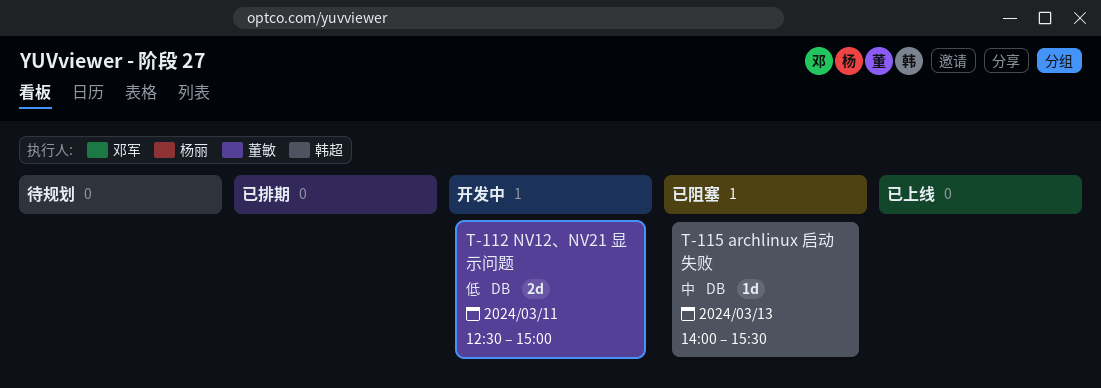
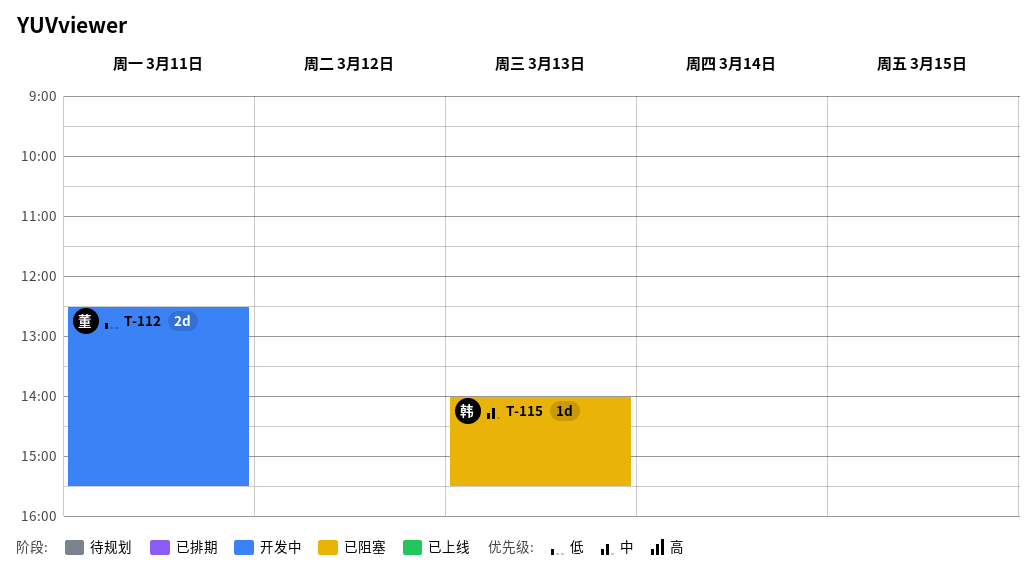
T-112, ends: 15:00 -> 15:30

